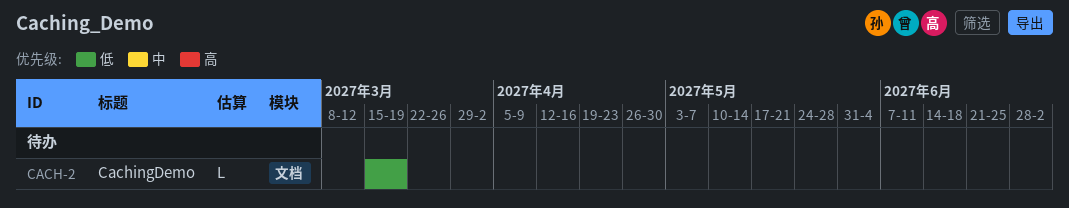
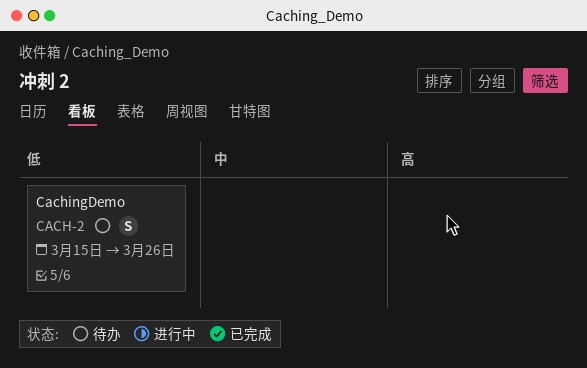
CACH-2, estimate: L -> S
CACH-2, due: Mar 19 -> Mar 26

